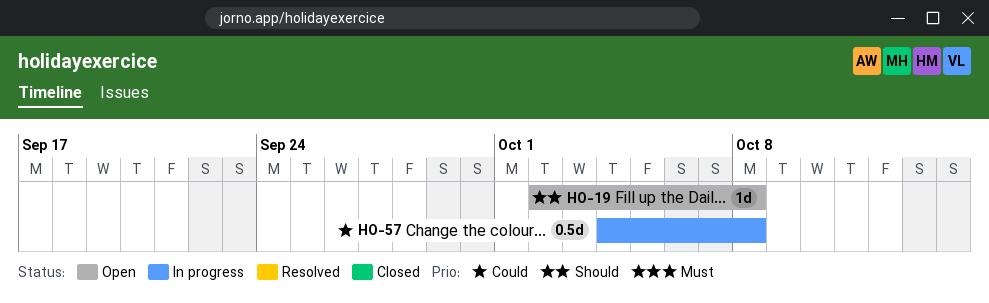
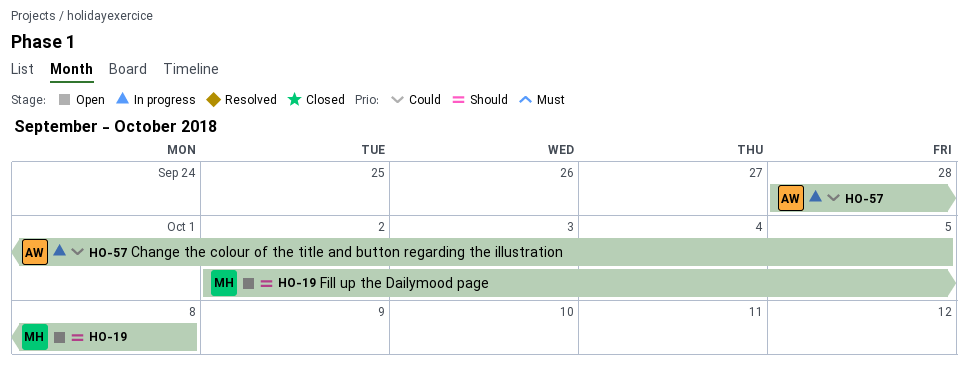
HO-57, start: Oct 4 -> Sep 28
HO-57, due: Oct 8 -> Oct 5

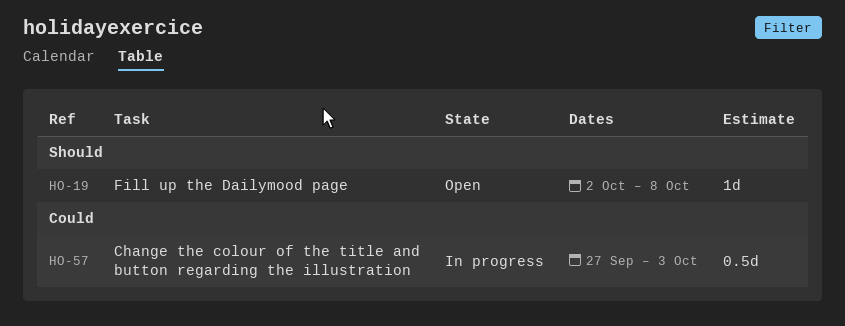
HO-57, start: Sep 28 -> Sep 27
HO-57, due: Oct 5 -> Oct 3

